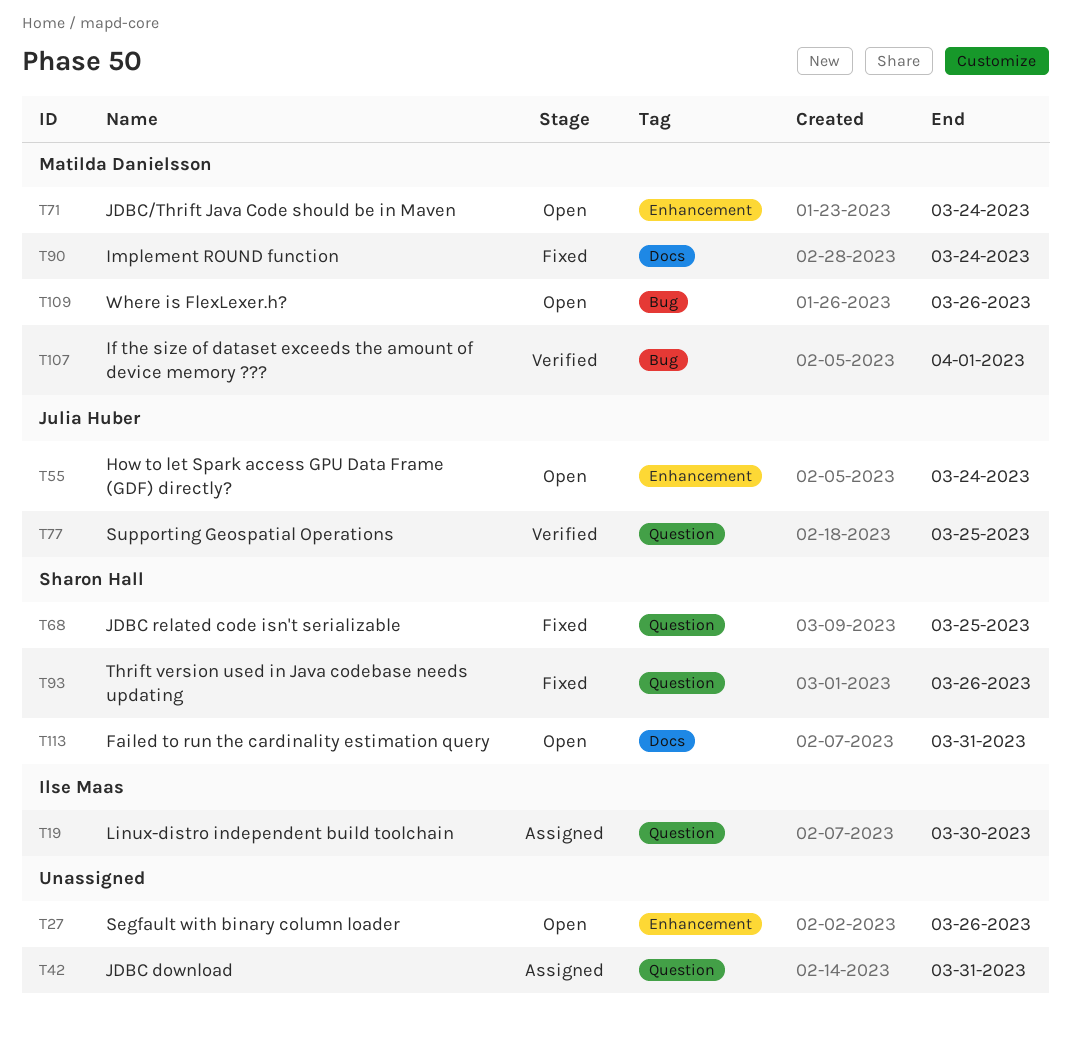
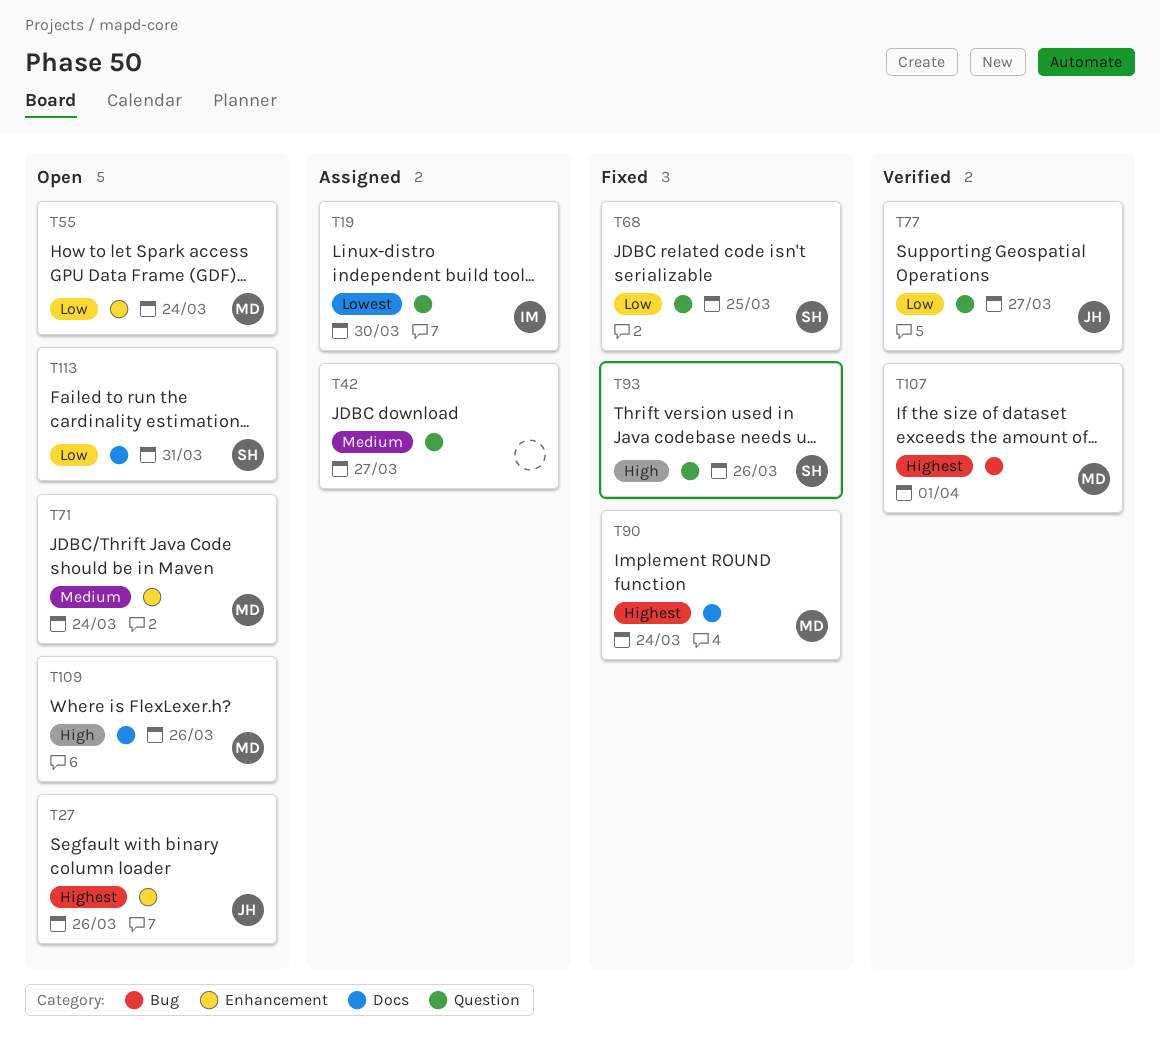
T27, owner: none -> Julia Huber
T42, due: Mar 31 -> Mar 27
T55, owner: Julia Huber -> Matilda Danielsson
T77, due: Mar 25 -> Mar 27
T109, label: Bug -> Docs

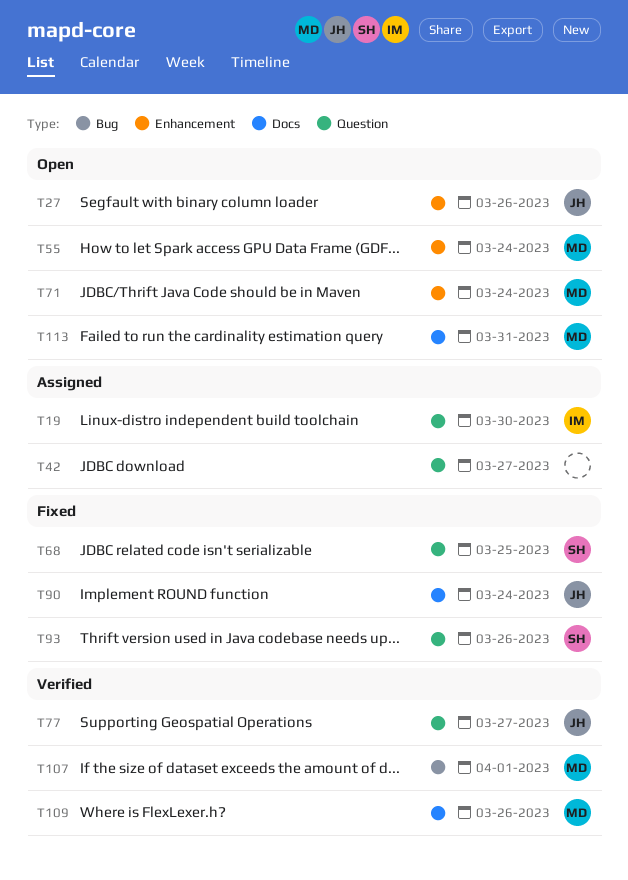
T90, owner: MD -> JH
T109, status: Open -> Verified
T113, owner: SH -> MD

